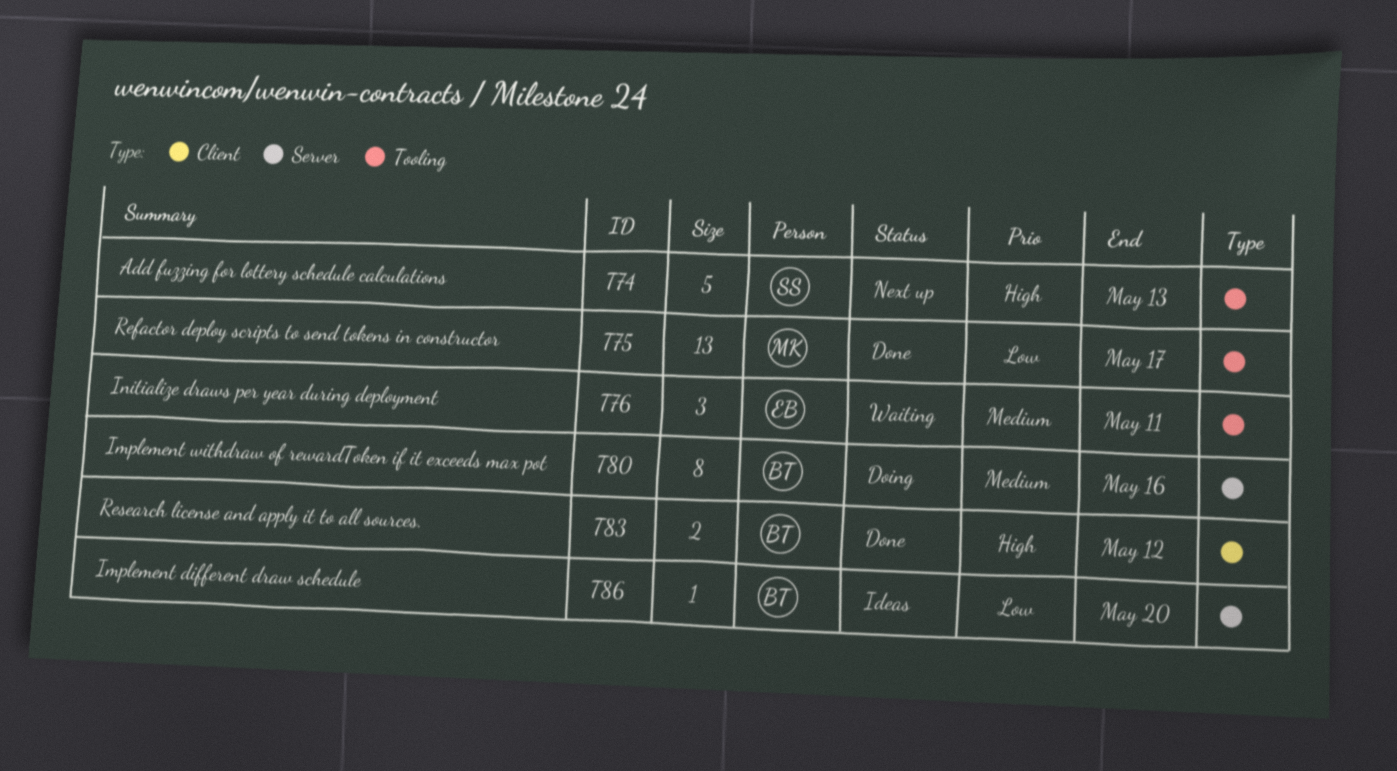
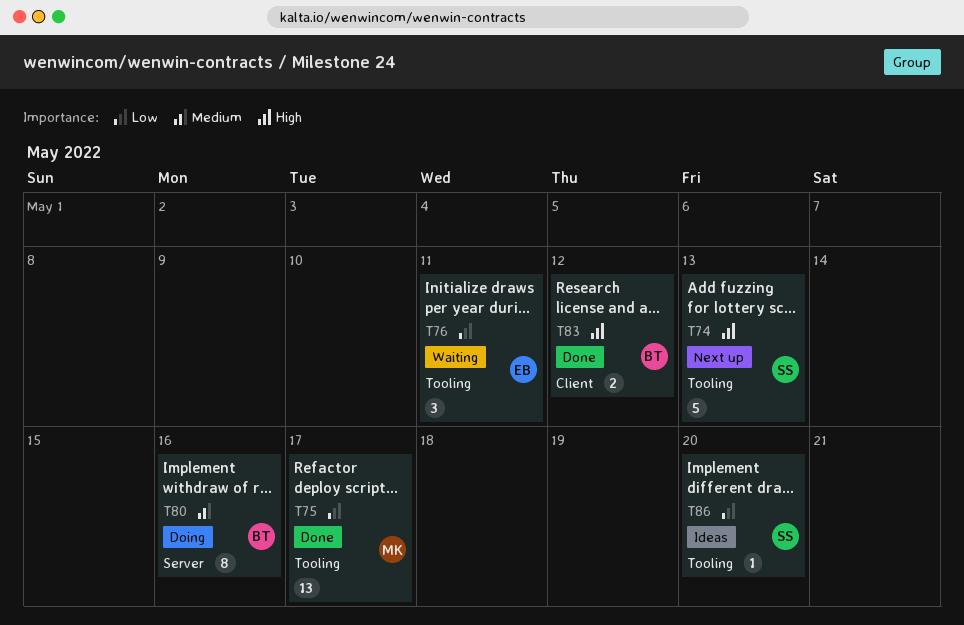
T76, priority: Medium -> Low
T86, owner: BT -> SS
T86, label: Server -> Tooling

